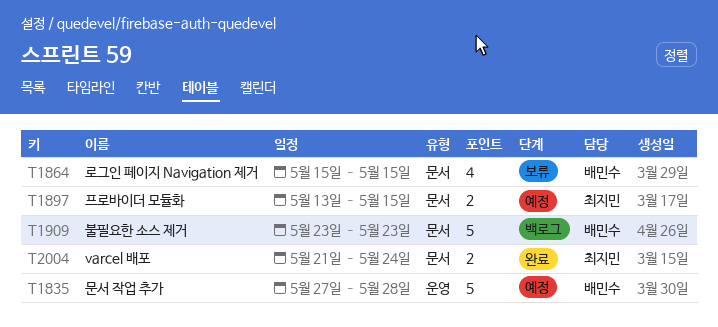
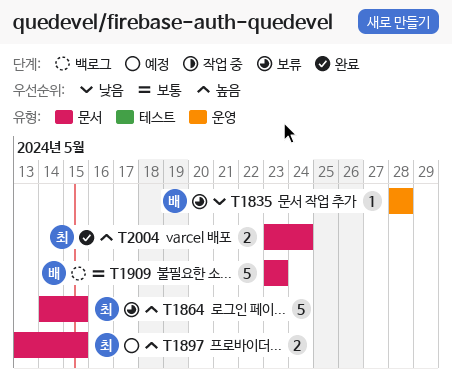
T1835, status: 예정 -> 보류
T1835, estimate: 5 -> 1
T1835, start: May 27 -> May 28
T1864, owner: 배민수 -> 최지민
T1864, estimate: 4 -> 5
T1864, start: May 15 -> May 14
T2004, start: May 21 -> May 23

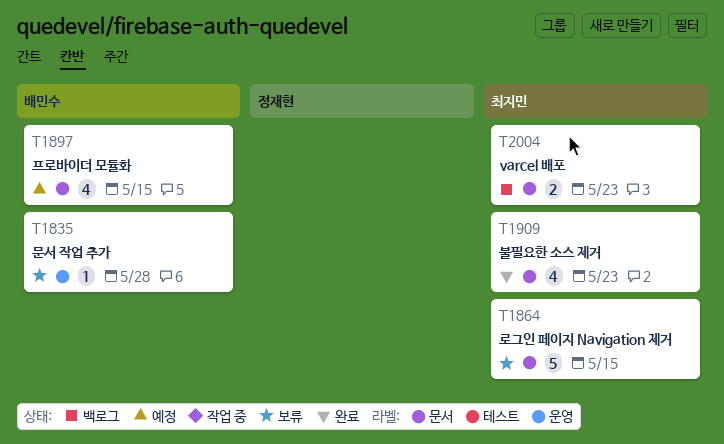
T1897, owner: 최지민 -> 배민수
T1897, estimate: 2 -> 4
T1909, status: 백로그 -> 완료
T1909, owner: 배민수 -> 최지민
T1909, estimate: 5 -> 4
T2004, status: 완료 -> 백로그
T2004, due: May 24 -> May 23

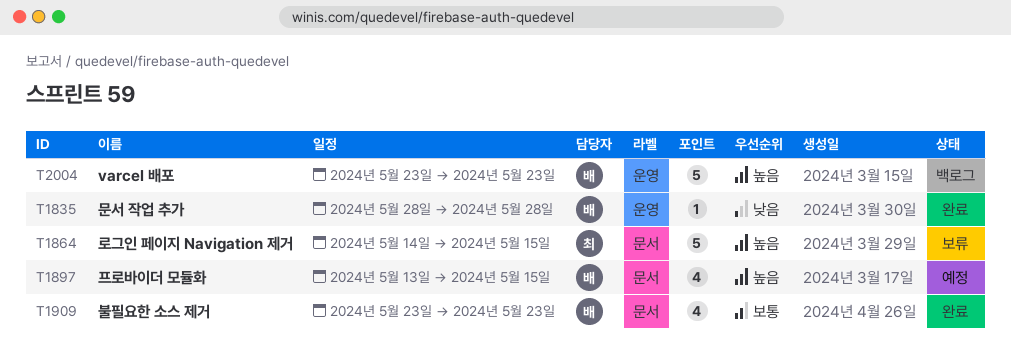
T1835, status: 보류 -> 완료
T1909, owner: 최지민 -> 배민수
T2004, owner: 최지민 -> 배민수
T2004, label: 문서 -> 운영
T2004, estimate: 2 -> 5

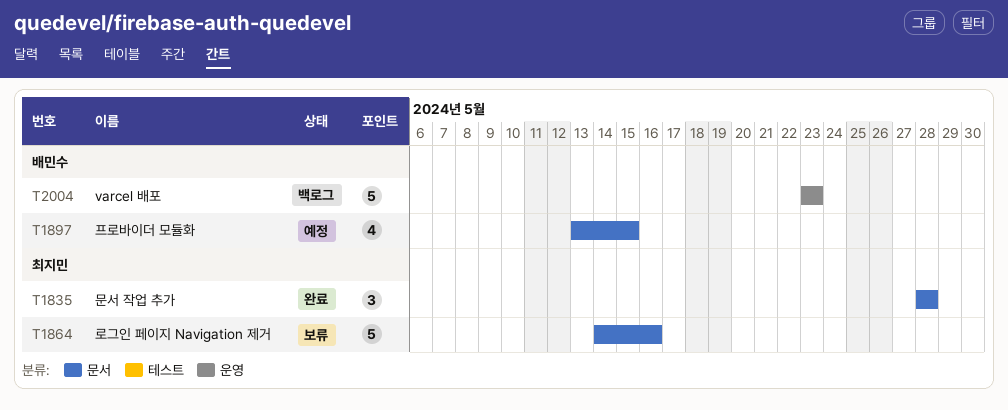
T1835, owner: 배민수 -> 최지민
T1835, label: 운영 -> 문서
T1835, estimate: 1 -> 3
T1864, due: May 15 -> May 16
T1909: present -> none

